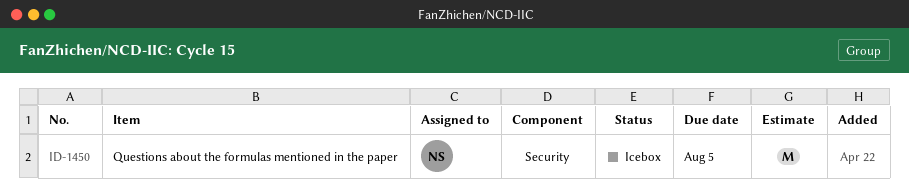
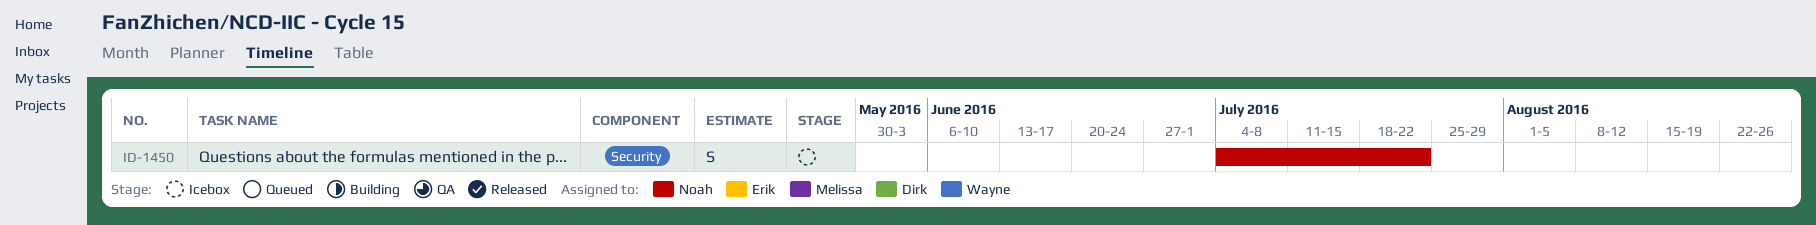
ID-1450, estimate: M -> S
ID-1450, due: Aug 5 -> Jul 22

